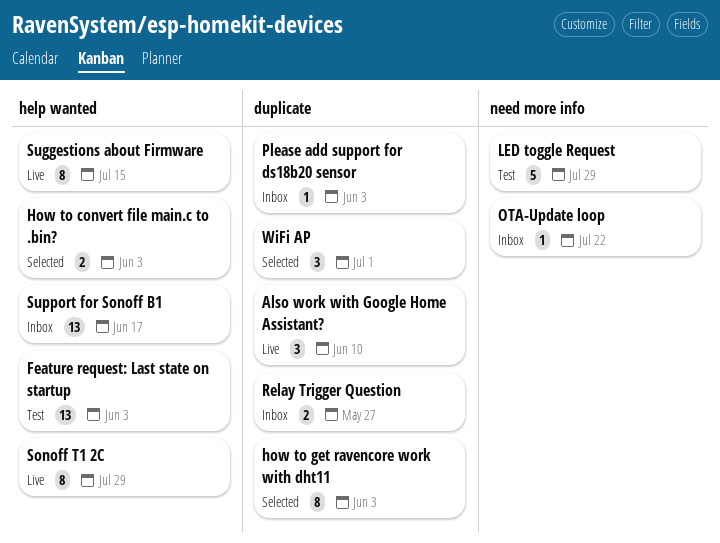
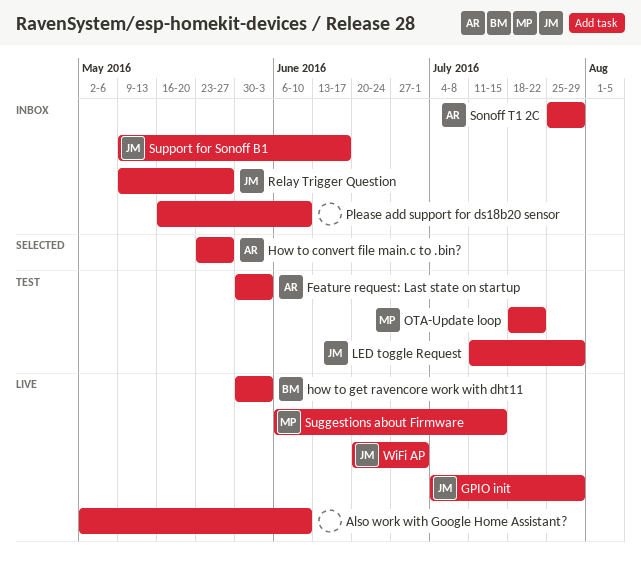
GPIO init: none -> present
How to convert file main.c to .bin?, due: Jun 3 -> May 27
how to get ravencore work with dht11, status: Selected -> Live
OTA-Update loop, status: Inbox -> Test
Please add support for ds18b20 sensor, due: Jun 3 -> Jun 10
Sonoff T1 2C, status: Live -> Inbox
WiFi AP, status: Selected -> Live

